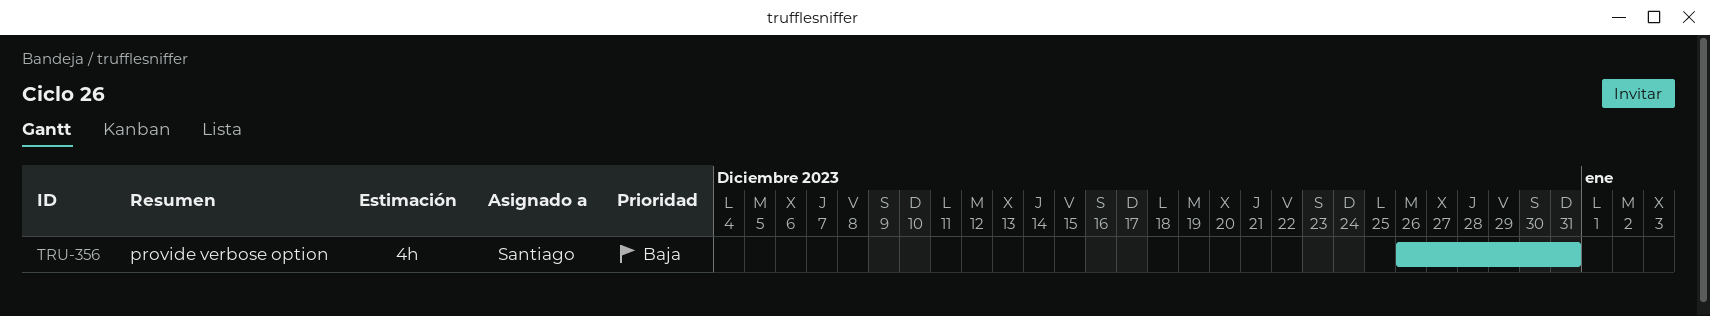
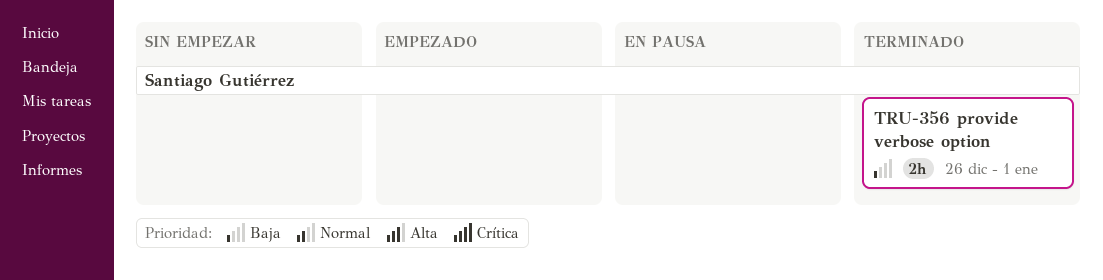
TRU-356, estimate: 4h -> 2h
TRU-356, due: Dec 31 -> Jan 1

